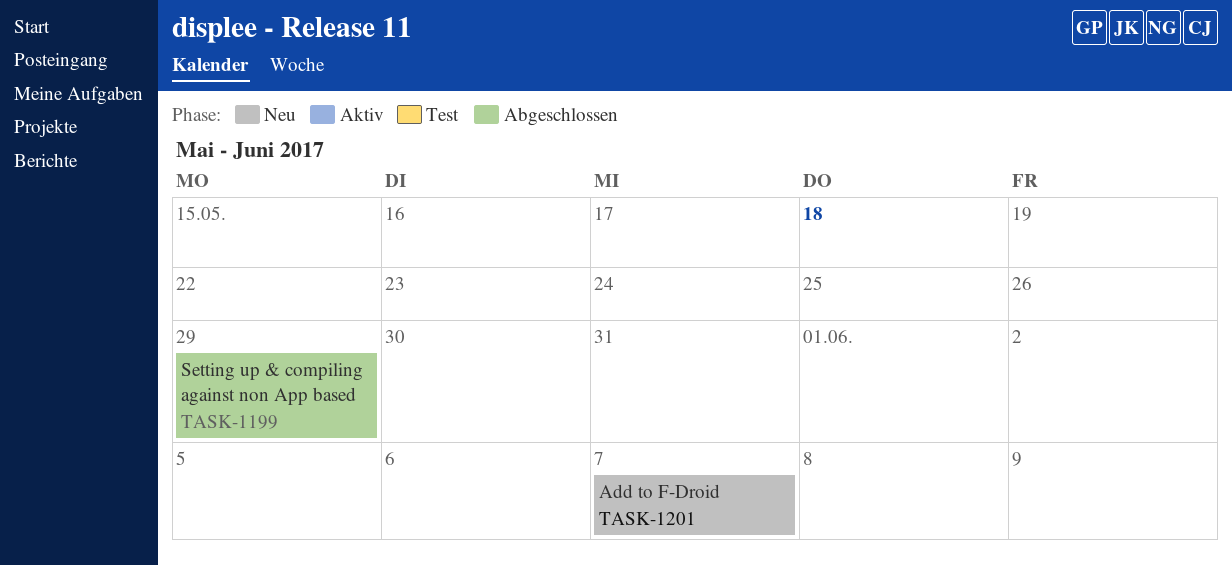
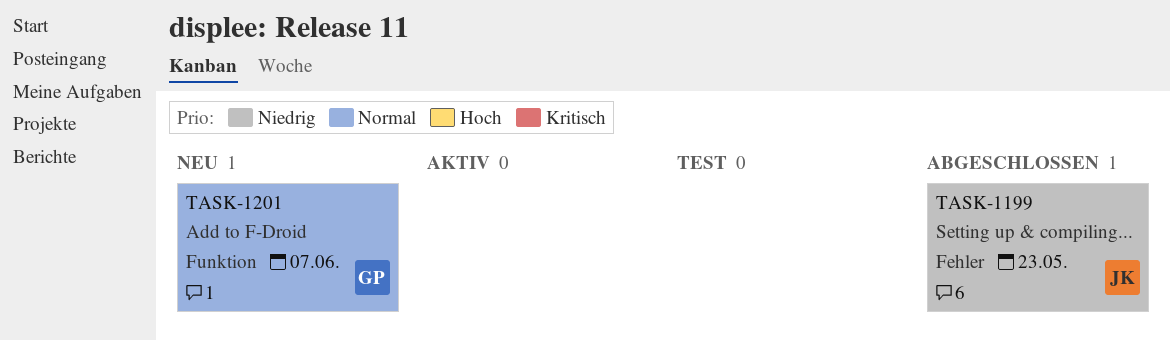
TASK-1199, due: May 29 -> May 23

